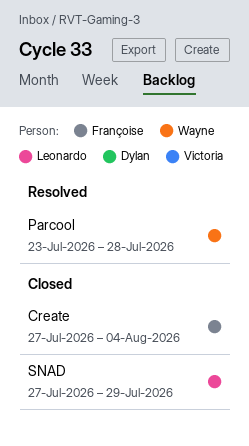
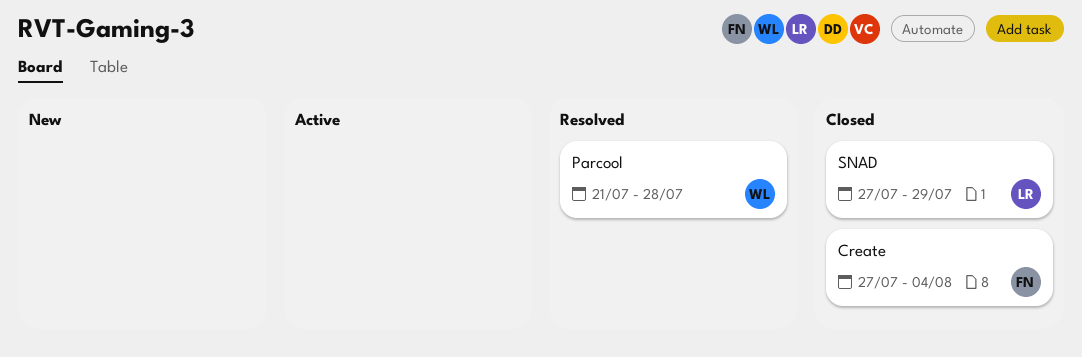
Parcool, start: Jul 23 -> Jul 21

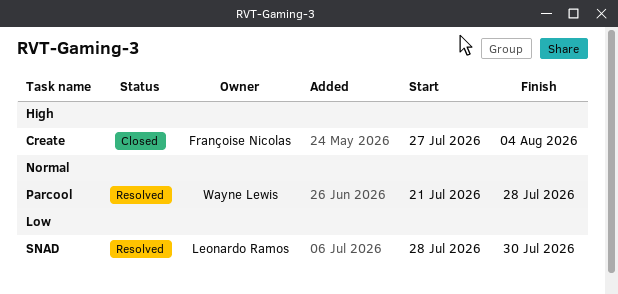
SNAD, status: Closed -> Resolved
SNAD, start: Jul 27 -> Jul 28
SNAD, due: Jul 29 -> Jul 30

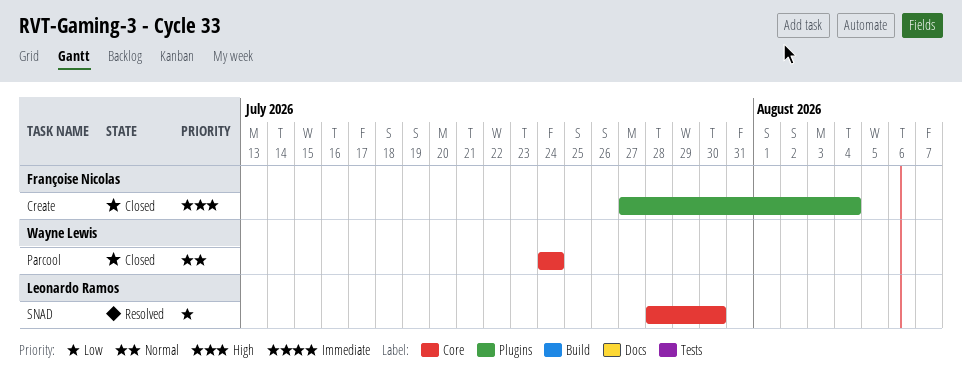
Parcool, status: Resolved -> Closed
Parcool, start: Jul 21 -> Jul 24
Parcool, due: Jul 28 -> Jul 24

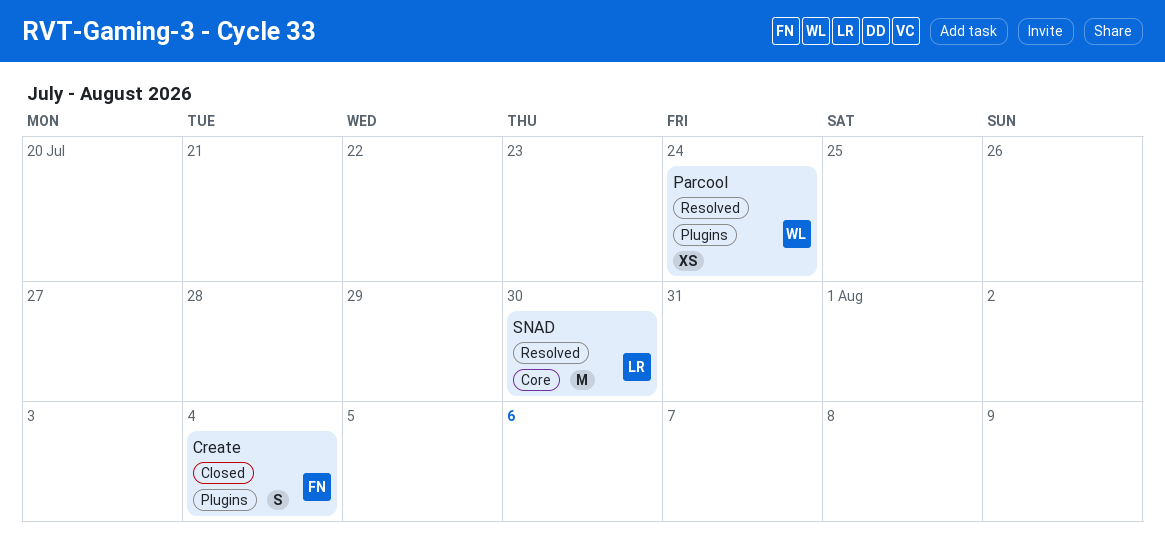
Parcool, status: Closed -> Resolved
Parcool, label: Core -> Plugins

